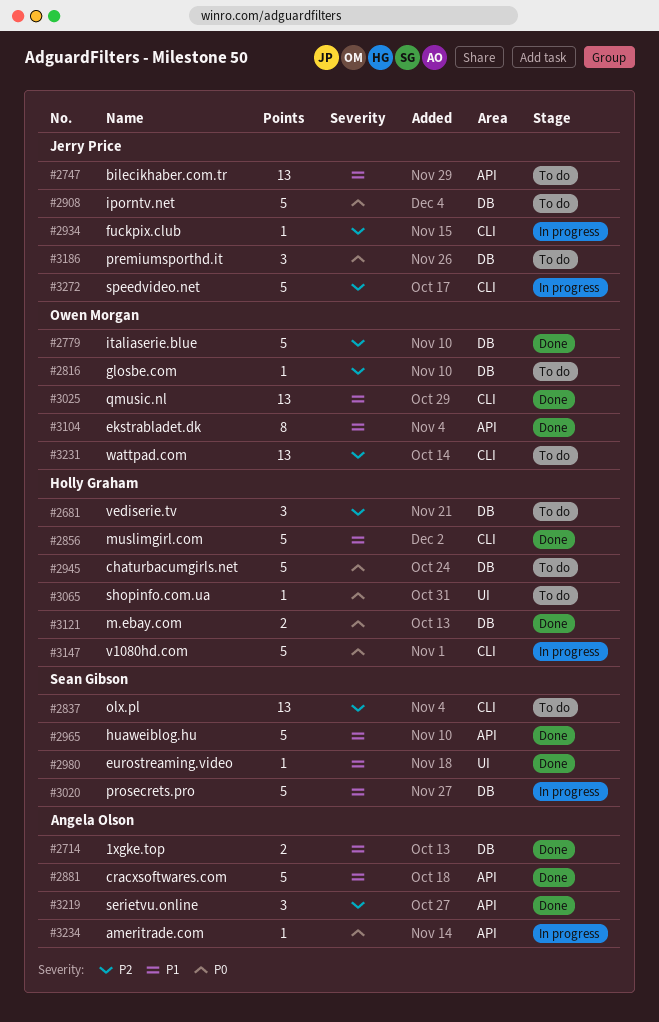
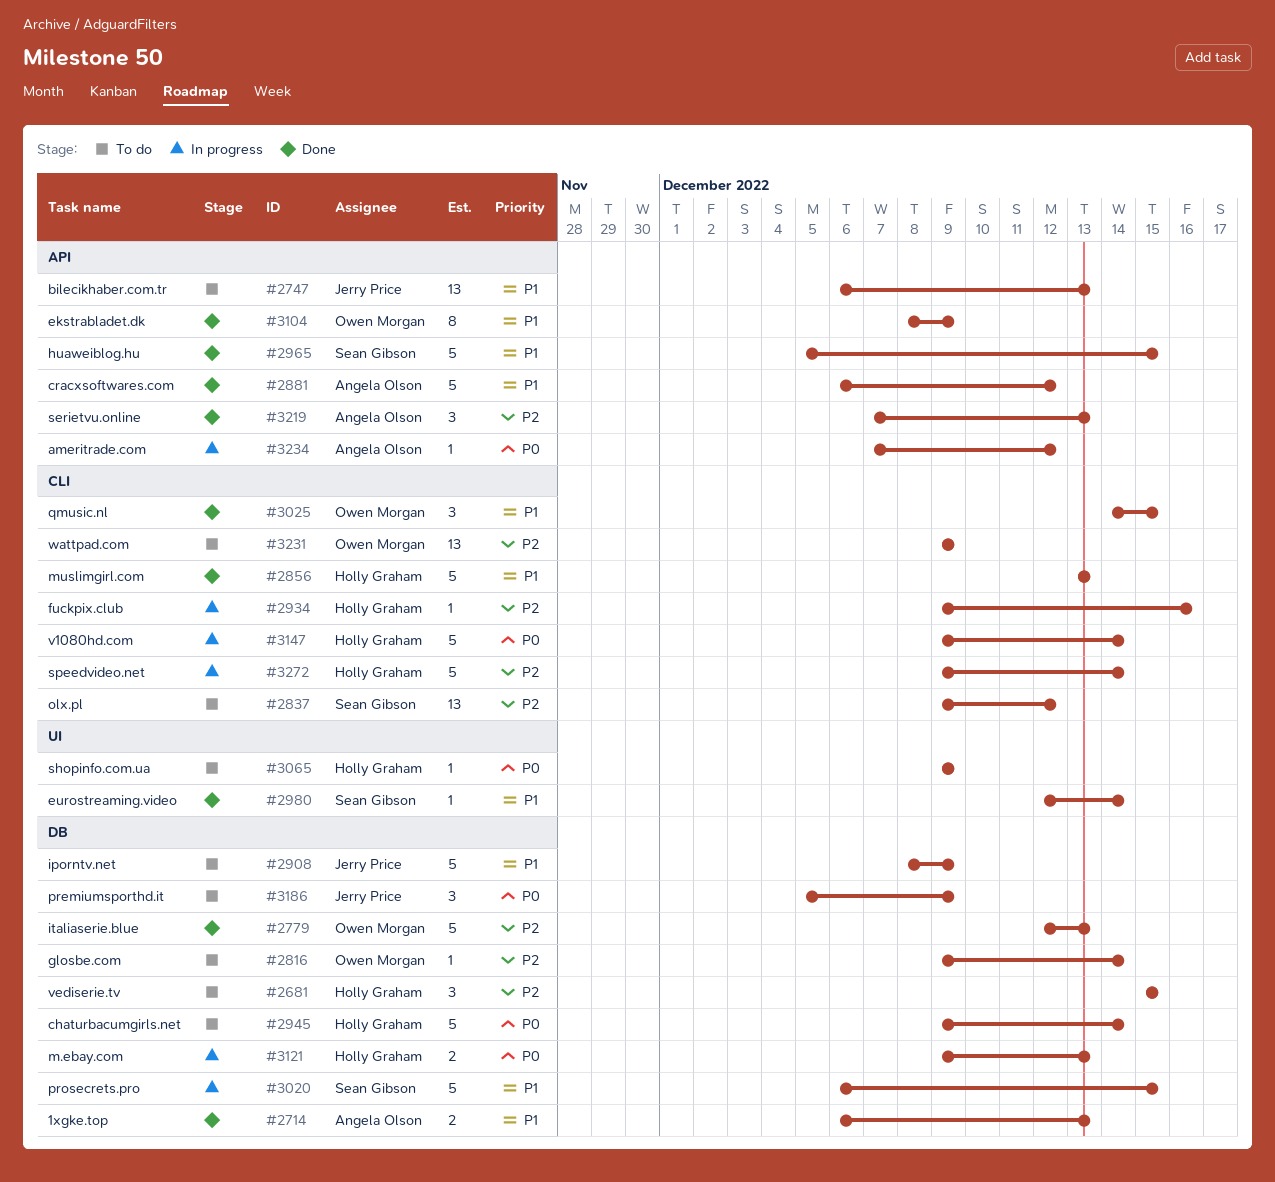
#2908, priority: P0 -> P1
#2934, owner: Jerry Price -> Holly Graham
#3025, estimate: 13 -> 3
#3121, status: Done -> In progress
#3272, owner: Jerry Price -> Holly Graham

